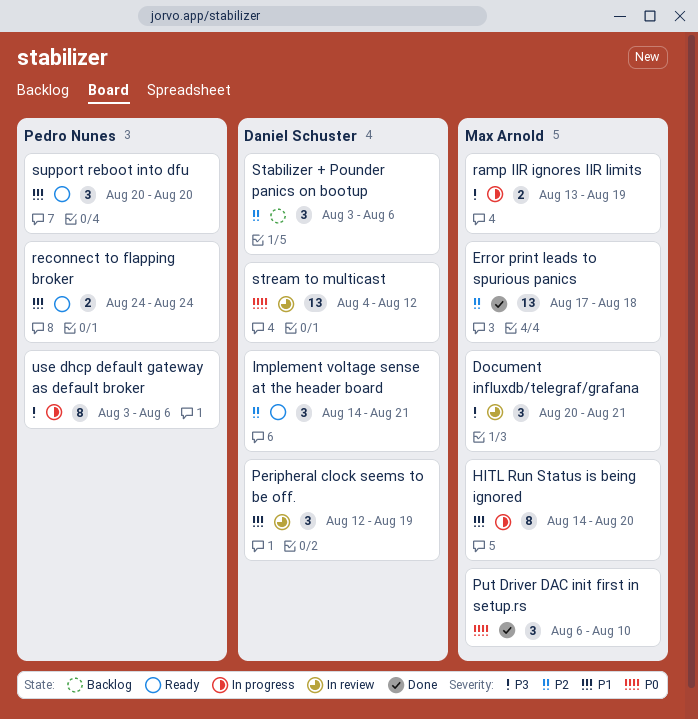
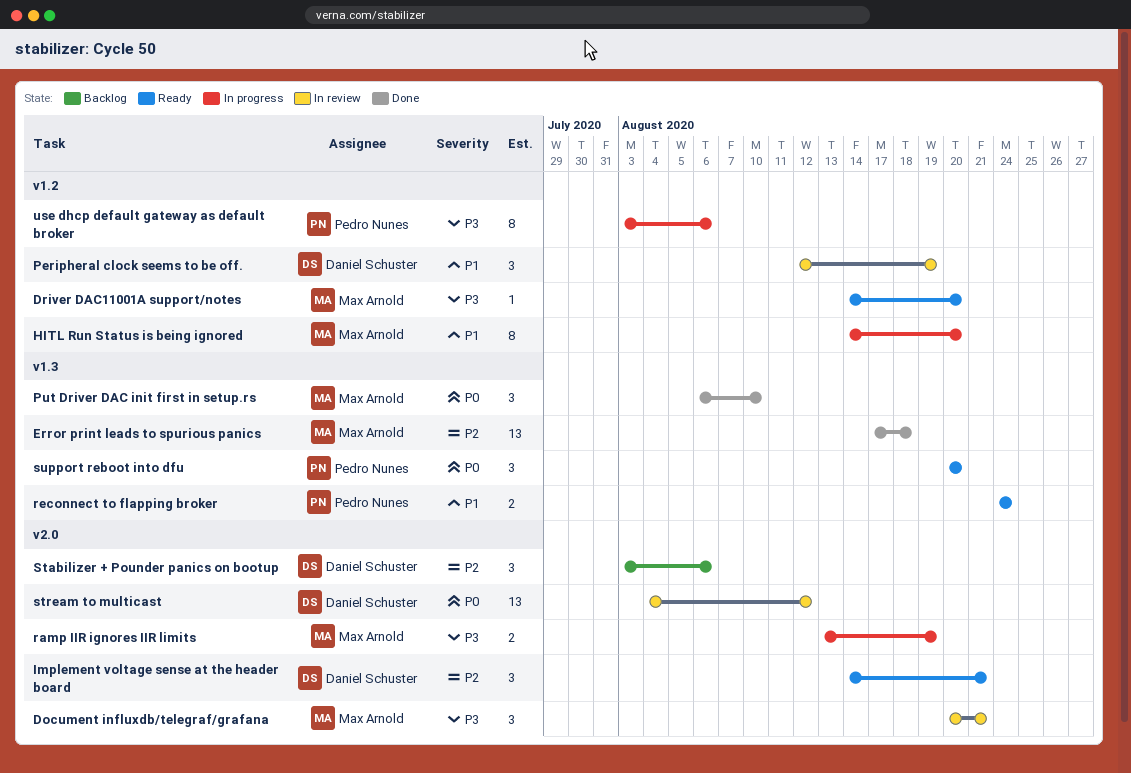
Driver DAC11001A support/notes: none -> present
support reboot into dfu, priority: P1 -> P0

